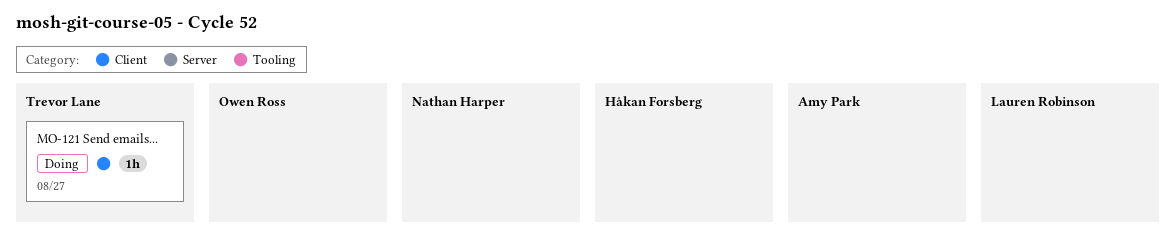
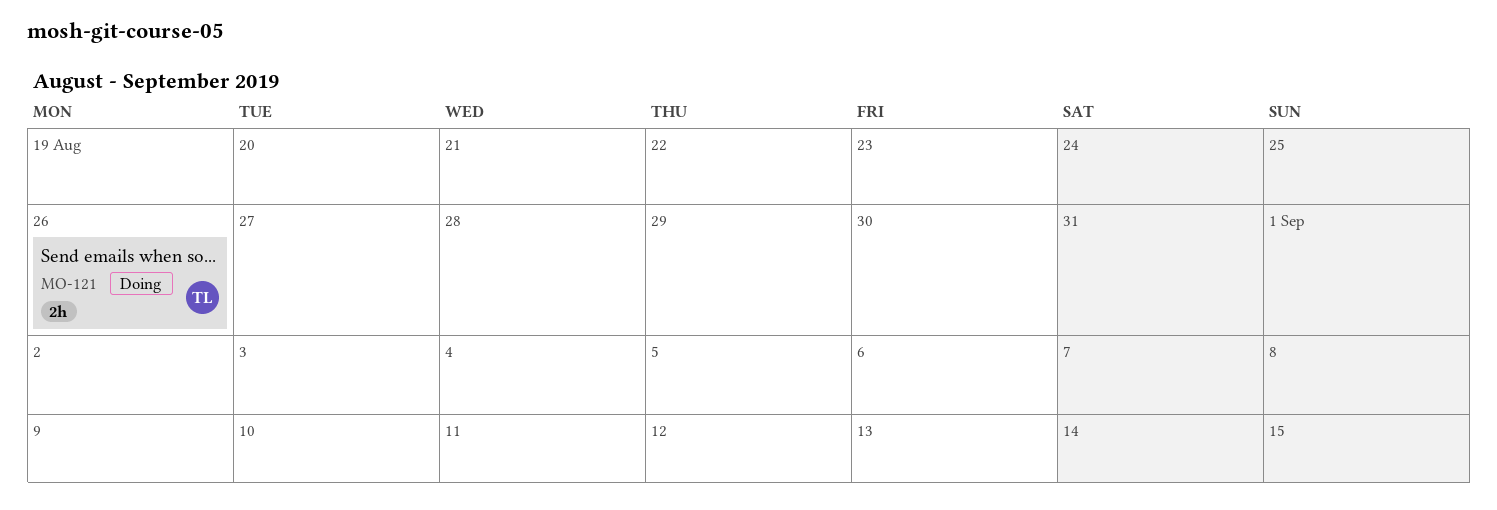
MO-121, estimate: 1h -> 2h
MO-121, due: Aug 27 -> Aug 26

